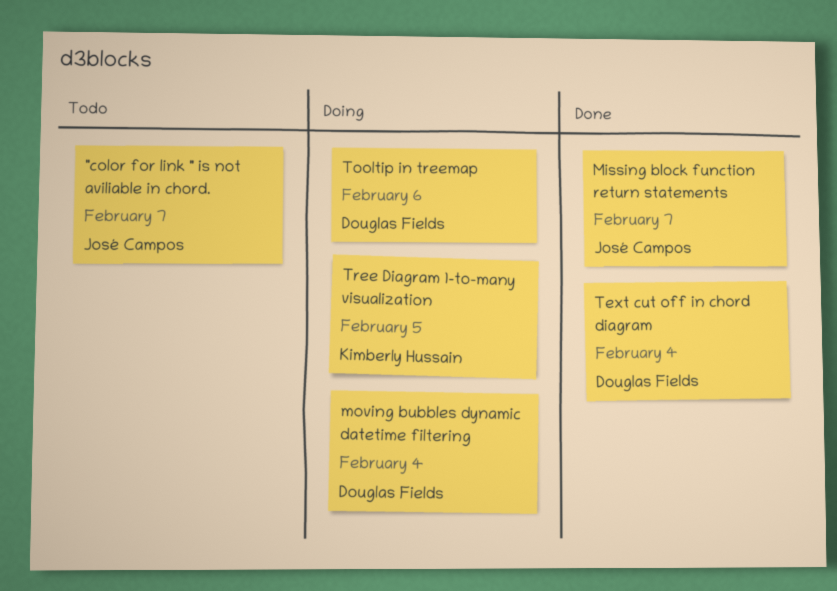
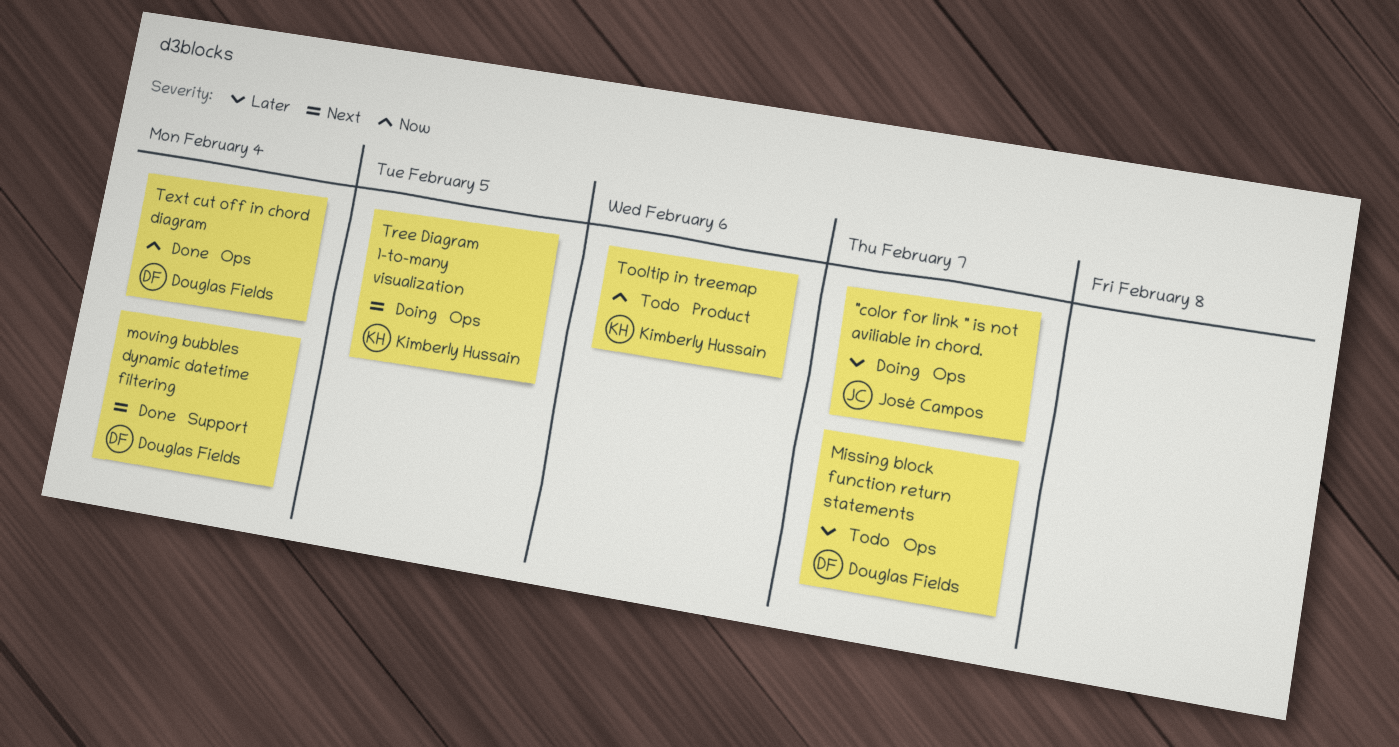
"color for link " is not aviliable in chord., status: Todo -> Doing
Missing block function return statements, status: Done -> Todo
Missing block function return statements, owner: José Campos -> Douglas Fields
moving bubbles dynamic datetime filtering, status: Doing -> Done
Tooltip in treemap, status: Doing -> Todo
Tooltip in treemap, owner: Douglas Fields -> Kimberly Hussain

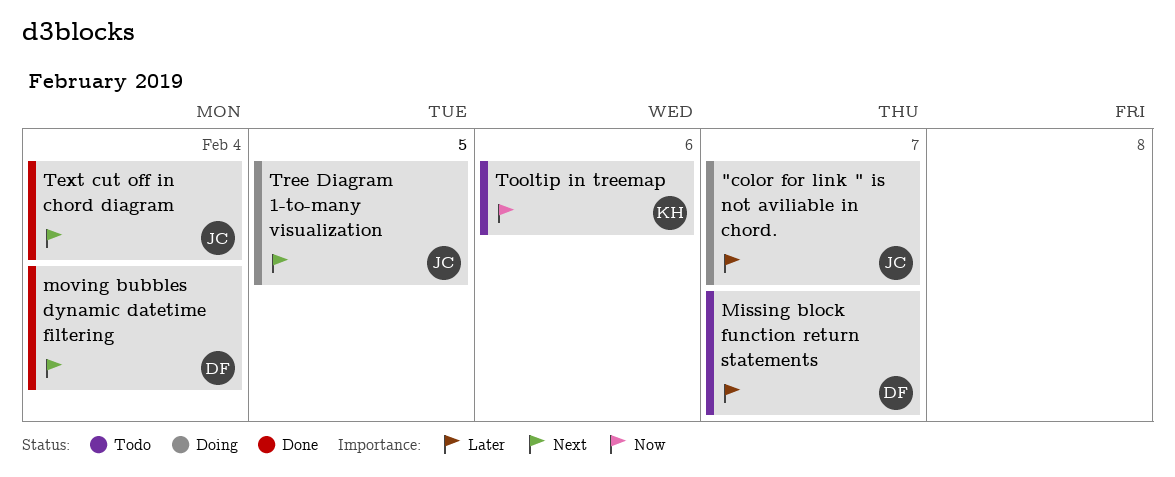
Text cut off in chord diagram, owner: Douglas Fields -> José Campos
Text cut off in chord diagram, priority: Now -> Next
Tree Diagram 1-to-many visualization, owner: Kimberly Hussain -> José Campos

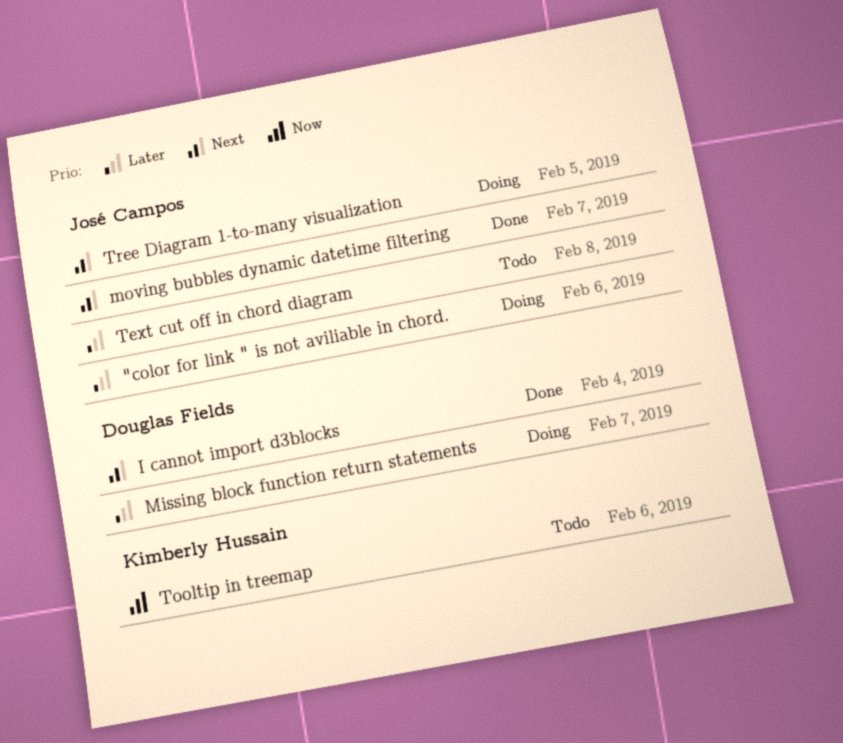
"color for link " is not aviliable in chord., due: Feb 7 -> Feb 6
I cannot import d3blocks: none -> present
Missing block function return statements, status: Todo -> Doing
moving bubbles dynamic datetime filtering, owner: Douglas Fields -> José Campos
moving bubbles dynamic datetime filtering, due: Feb 4 -> Feb 7
Text cut off in chord diagram, status: Done -> Todo
Text cut off in chord diagram, priority: Next -> Later
Text cut off in chord diagram, due: Feb 4 -> Feb 8

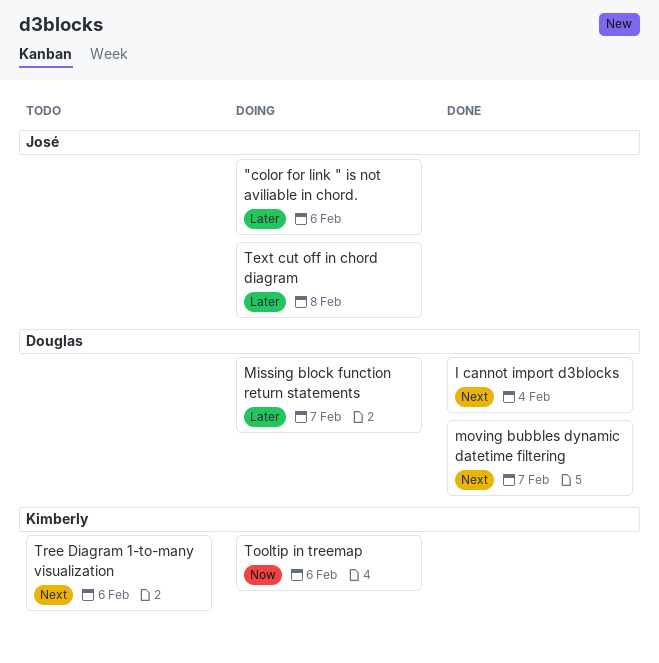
moving bubbles dynamic datetime filtering, owner: José Campos -> Douglas Fields
Text cut off in chord diagram, status: Todo -> Doing
Tooltip in treemap, status: Todo -> Doing
Tree Diagram 1-to-many visualization, status: Doing -> Todo
Tree Diagram 1-to-many visualization, owner: José Campos -> Kimberly Hussain
Tree Diagram 1-to-many visualization, due: Feb 5 -> Feb 6

